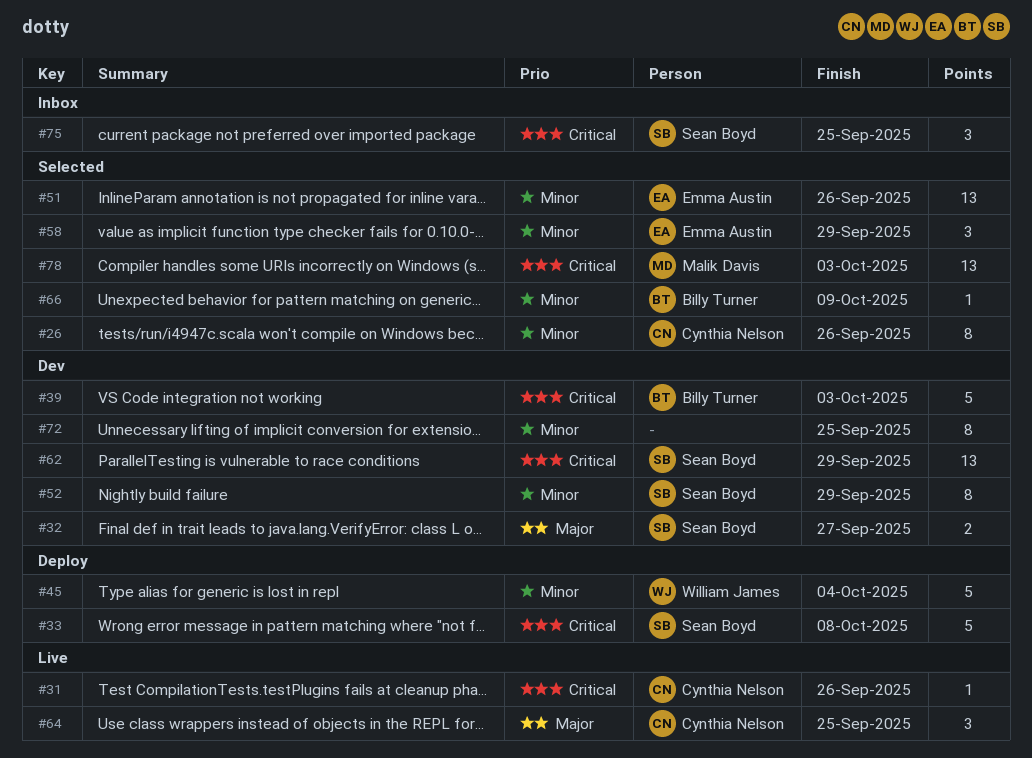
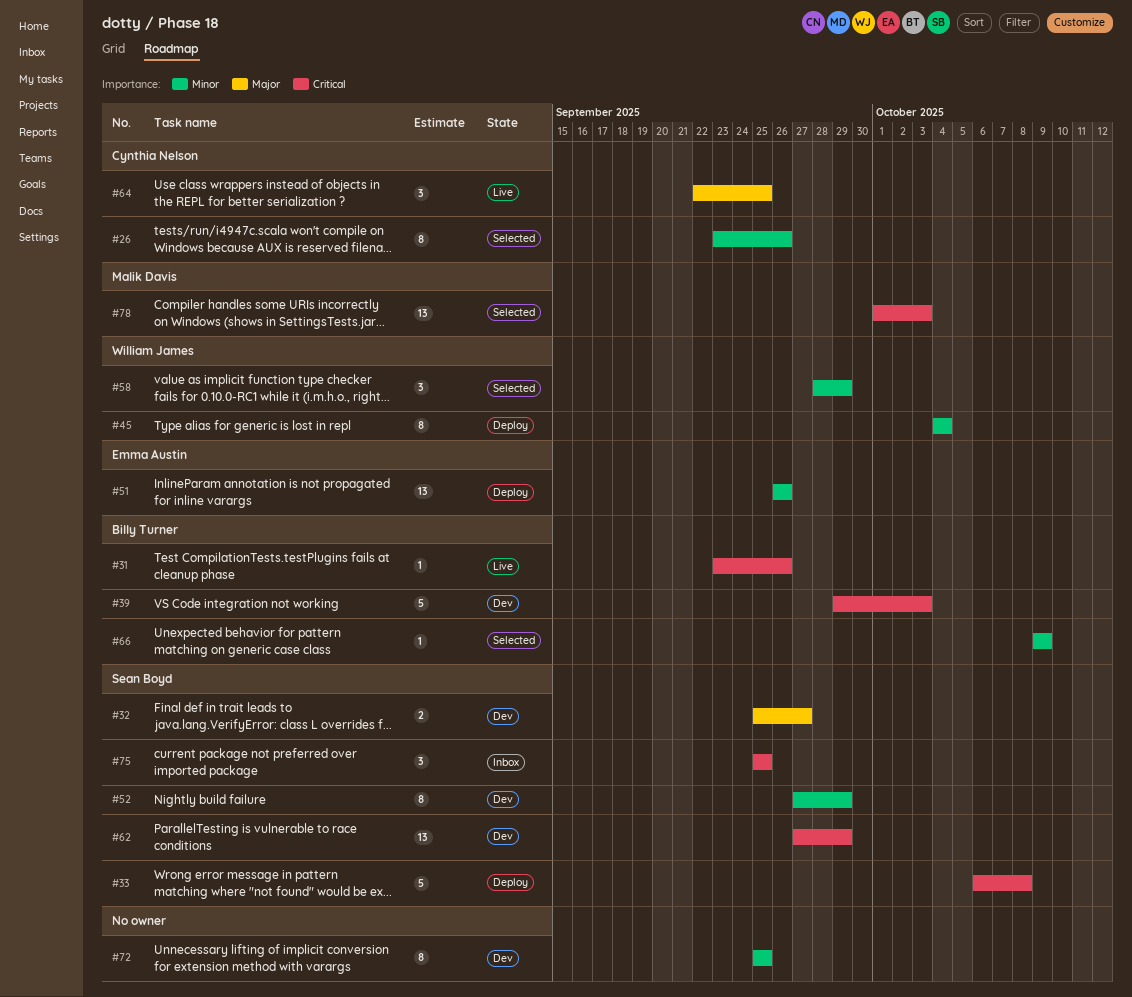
#31, owner: Cynthia Nelson -> Billy Turner
#45, estimate: 5 -> 8
#51, status: Selected -> Deploy
#58, owner: Emma Austin -> William James

